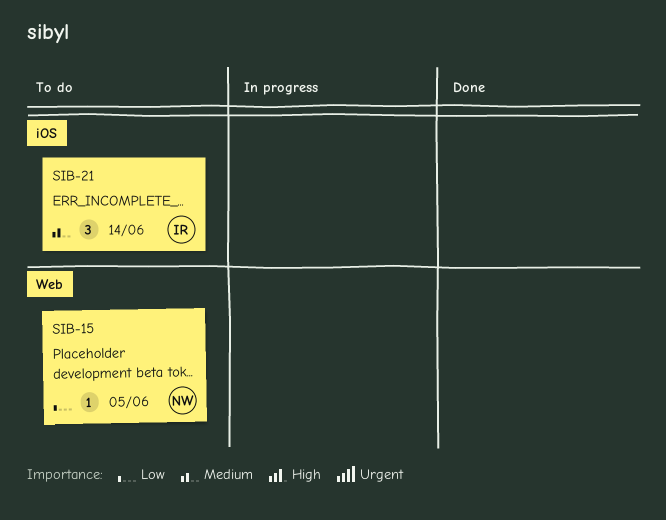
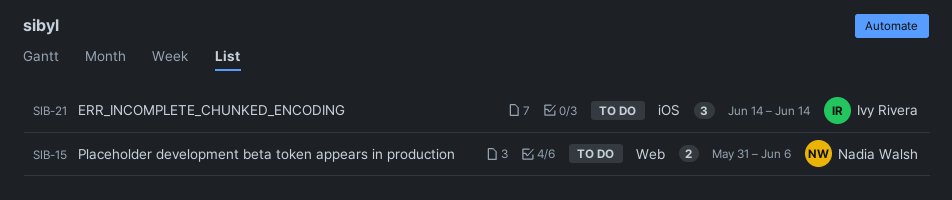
SIB-15, estimate: 1 -> 2
SIB-15, due: Jun 5 -> Jun 6

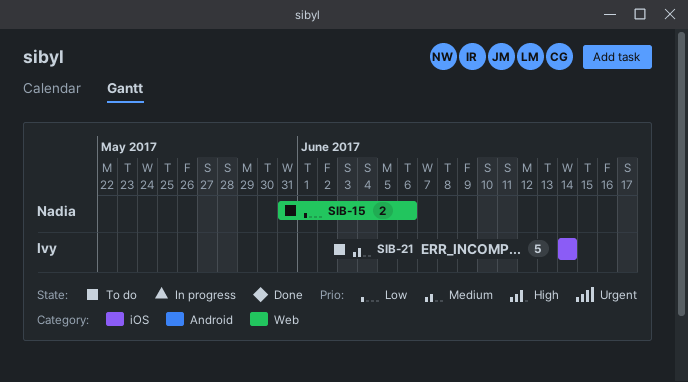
SIB-21, estimate: 3 -> 5

